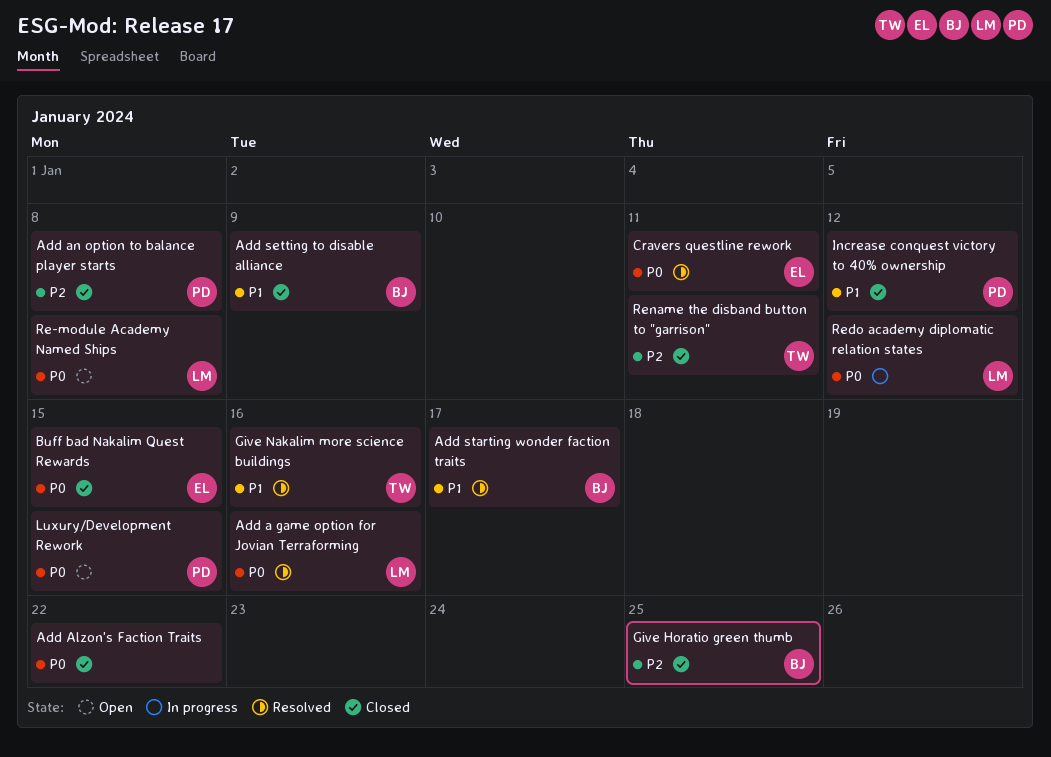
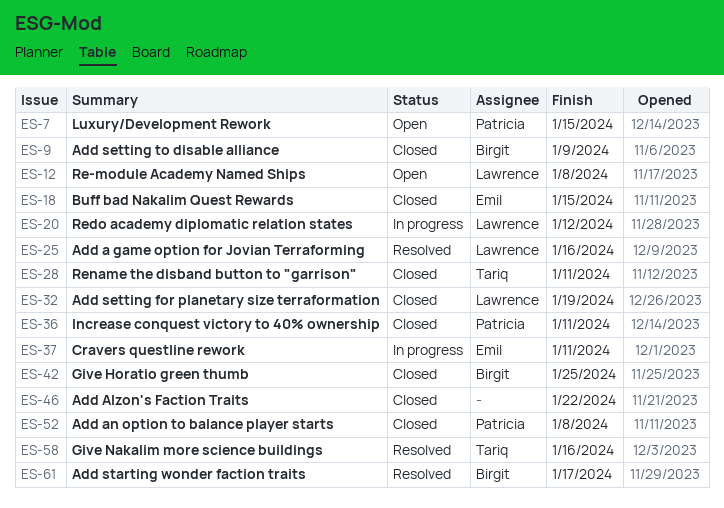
Add setting for planetary size terraformation: none -> present
Cravers questline rework, status: Resolved -> In progress
Increase conquest victory to 40% ownership, due: Jan 12 -> Jan 11

